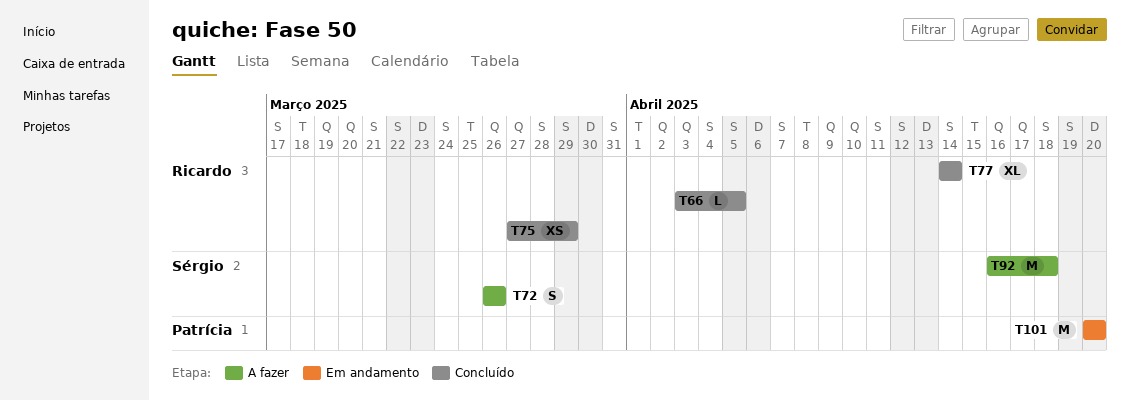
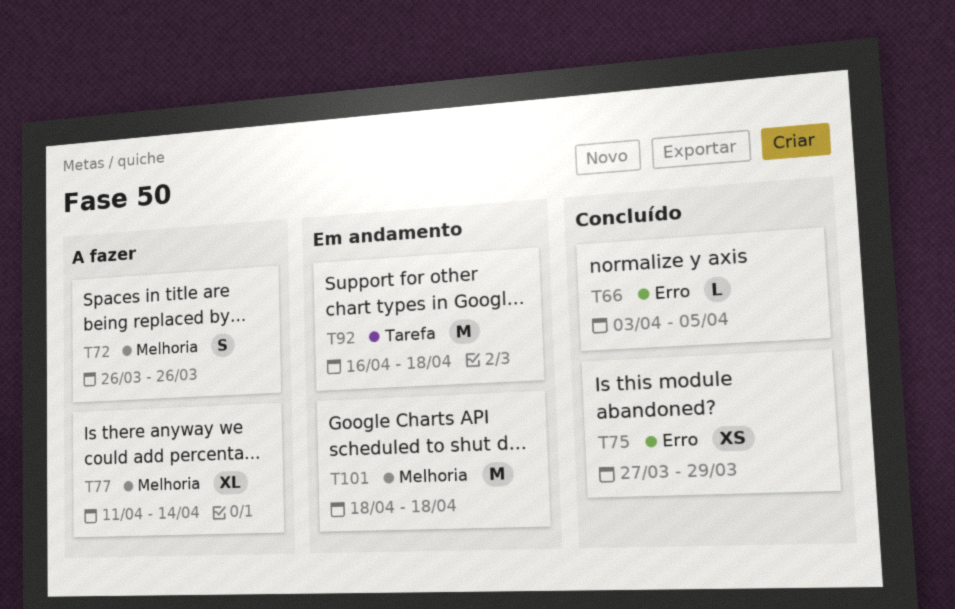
T77, status: Concluído -> A fazer
T77, start: Apr 14 -> Apr 11
T92, status: A fazer -> Em andamento
T101, start: Apr 20 -> Apr 18
T101, due: Apr 20 -> Apr 18

